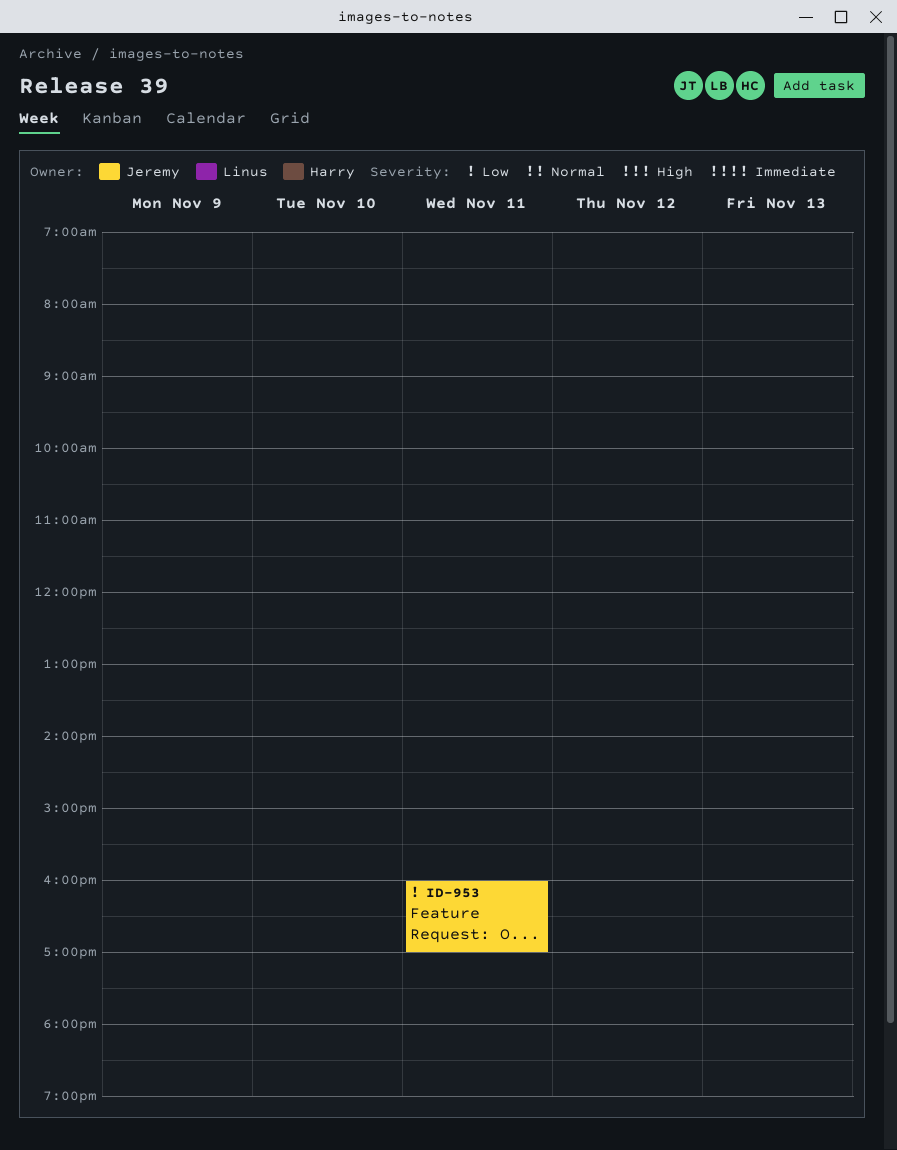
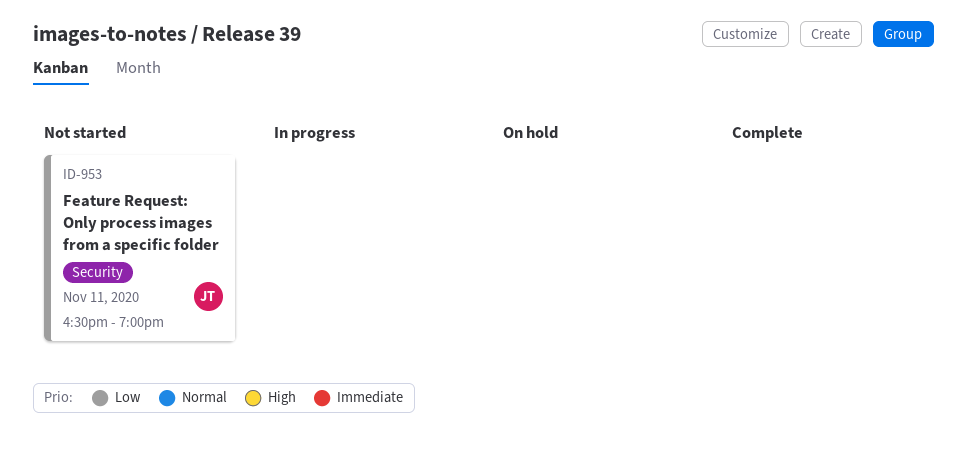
ID-953, begins: 16:00 -> 16:30
ID-953, ends: 17:00 -> 19:00

